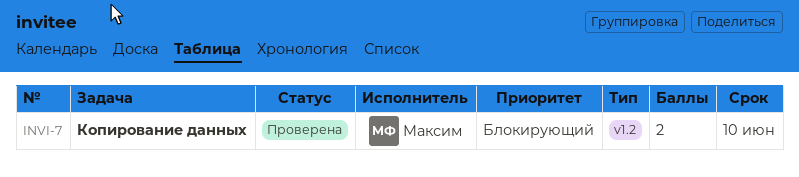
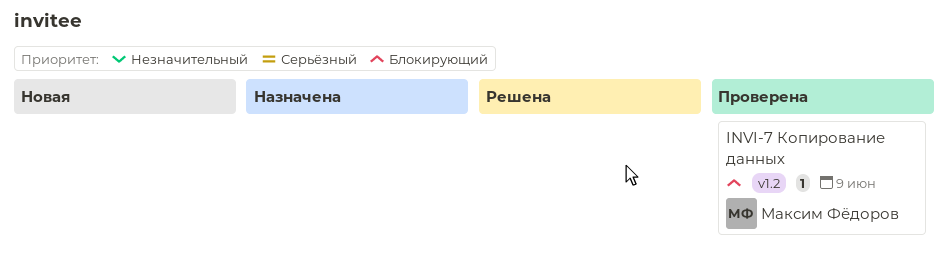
INVI-7, estimate: 2 -> 1
INVI-7, due: Jun 10 -> Jun 9

